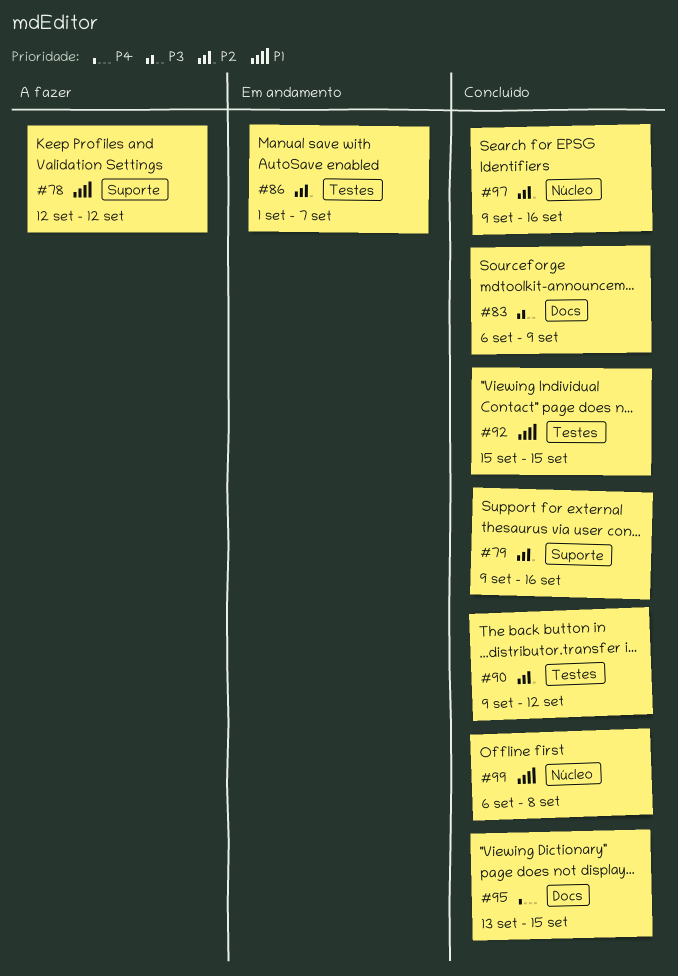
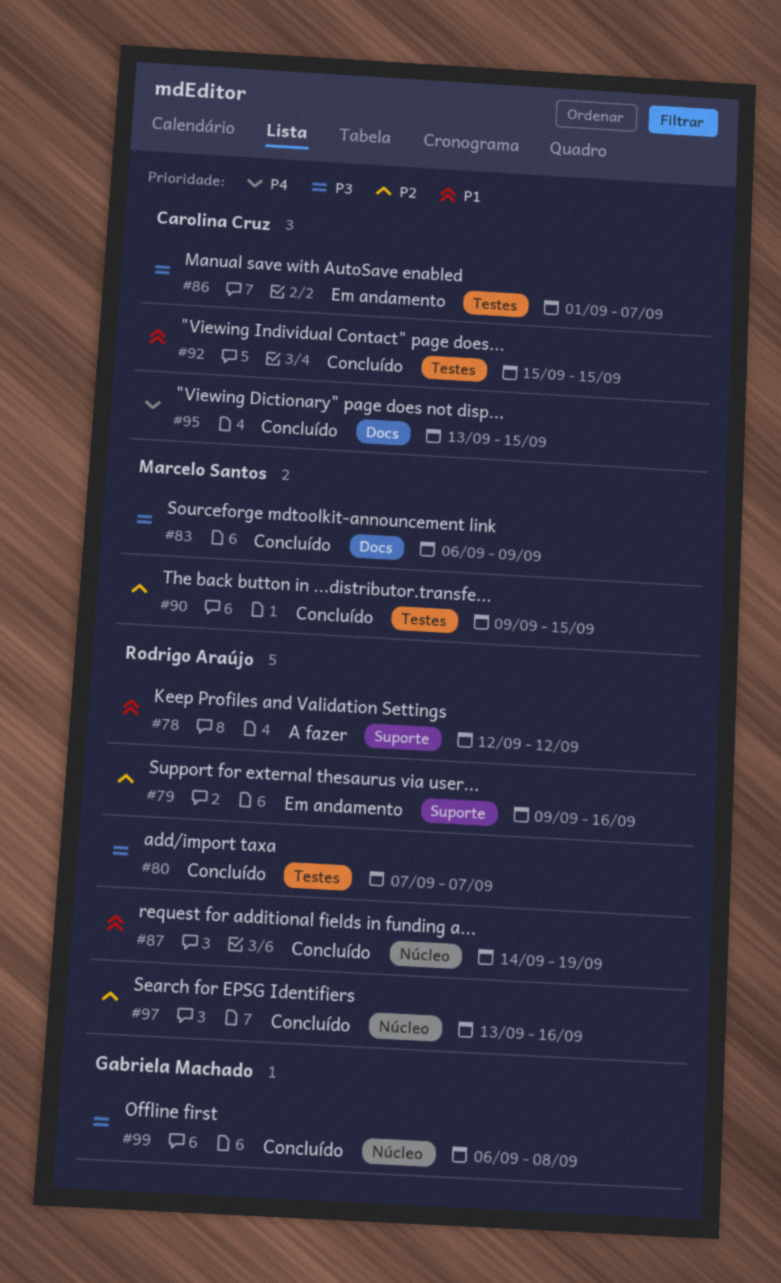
#79, status: Concluído -> Em andamento
#80: none -> present
#86, priority: P2 -> P3
#87: none -> present
#90, due: Sep 12 -> Sep 15
#97, start: Sep 9 -> Sep 13
#99, priority: P1 -> P3

